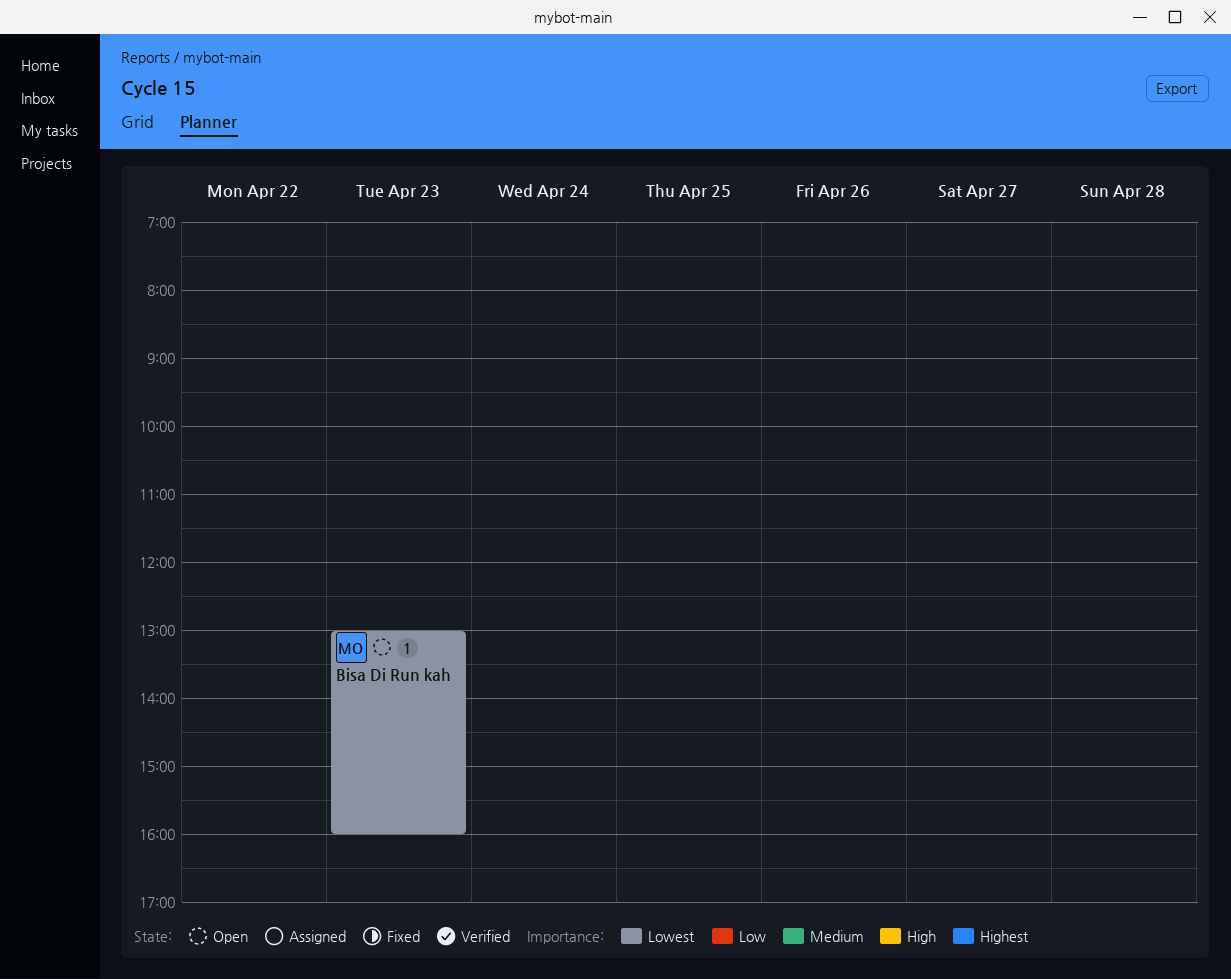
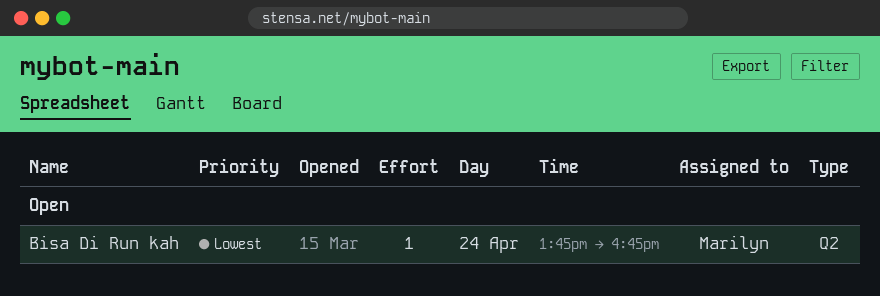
Bisa Di Run kah, day: Apr 23 -> Apr 24
Bisa Di Run kah, begins: 13:00 -> 13:45
Bisa Di Run kah, ends: 16:00 -> 16:45

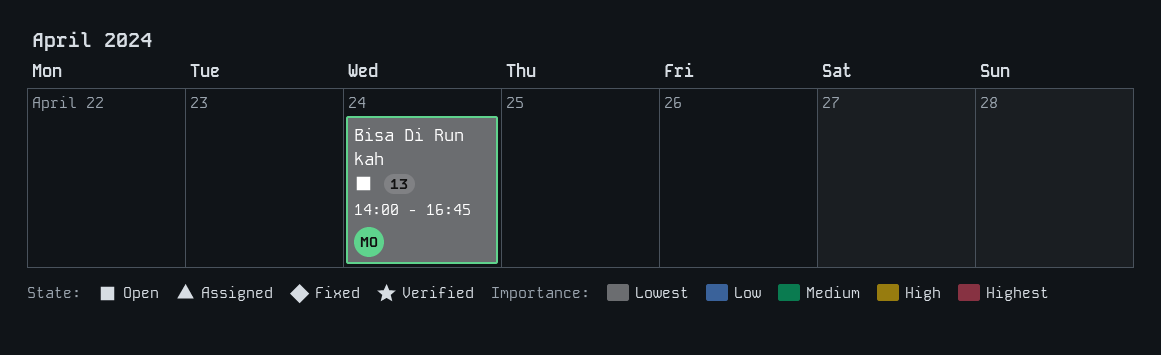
Bisa Di Run kah, estimate: 1 -> 13
Bisa Di Run kah, begins: 13:45 -> 14:00

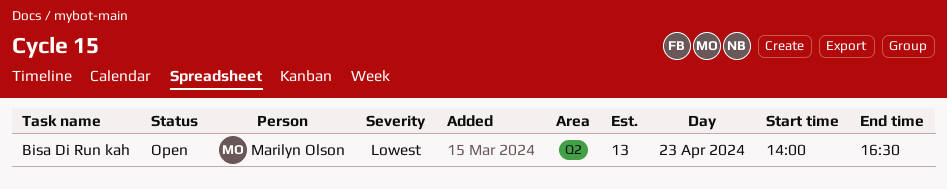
Bisa Di Run kah, day: Apr 24 -> Apr 23
Bisa Di Run kah, ends: 16:45 -> 16:30

